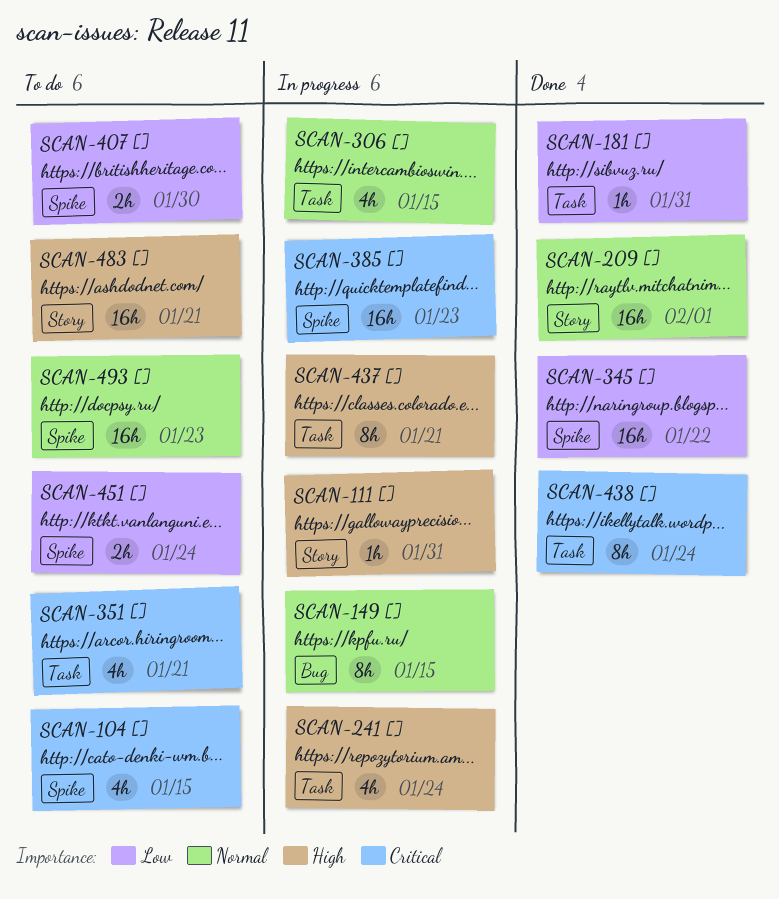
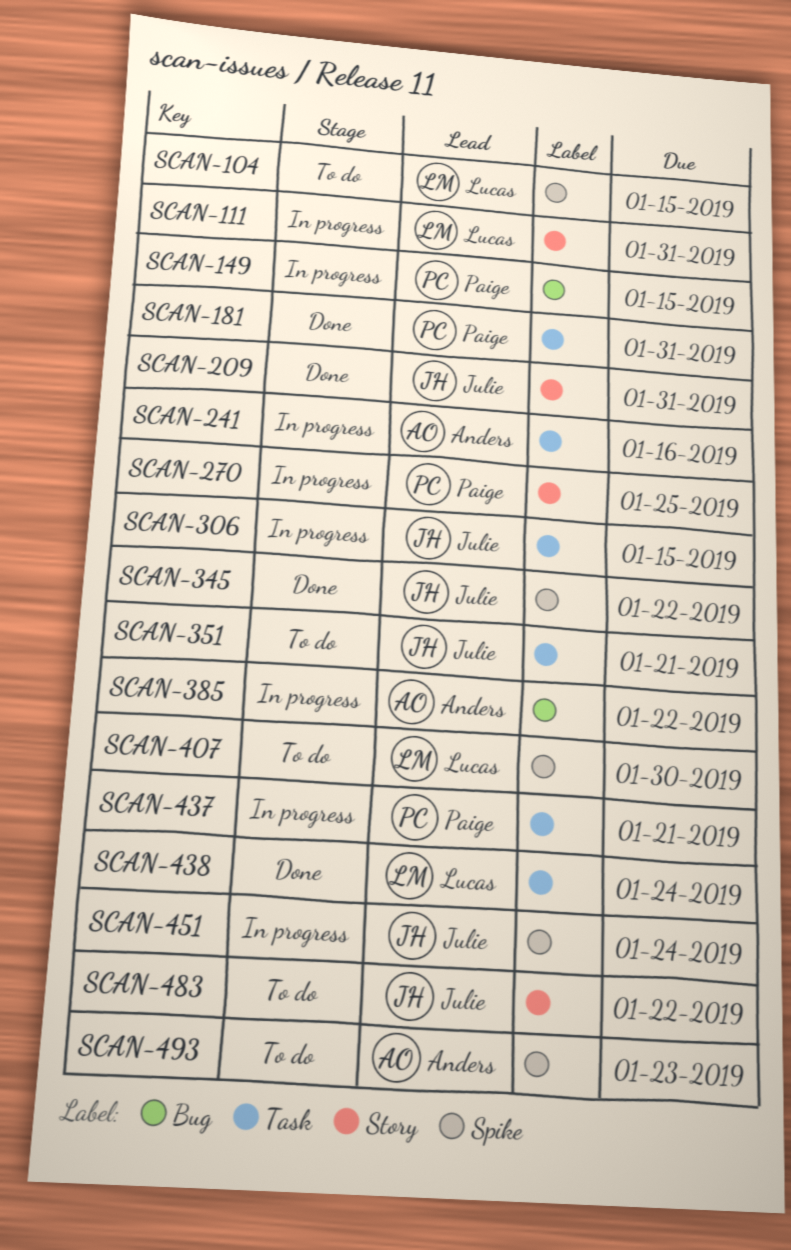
SCAN-209, due: Feb 1 -> Jan 31
SCAN-241, due: Jan 24 -> Jan 16
SCAN-270: none -> present
SCAN-385, label: Spike -> Bug
SCAN-385, due: Jan 23 -> Jan 22
SCAN-451, status: To do -> In progress
SCAN-483, due: Jan 21 -> Jan 22

